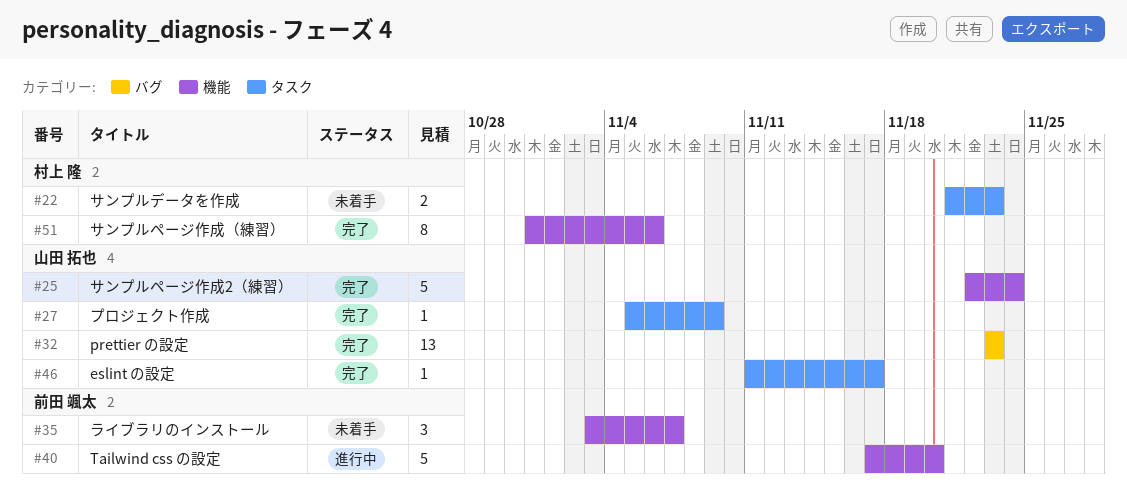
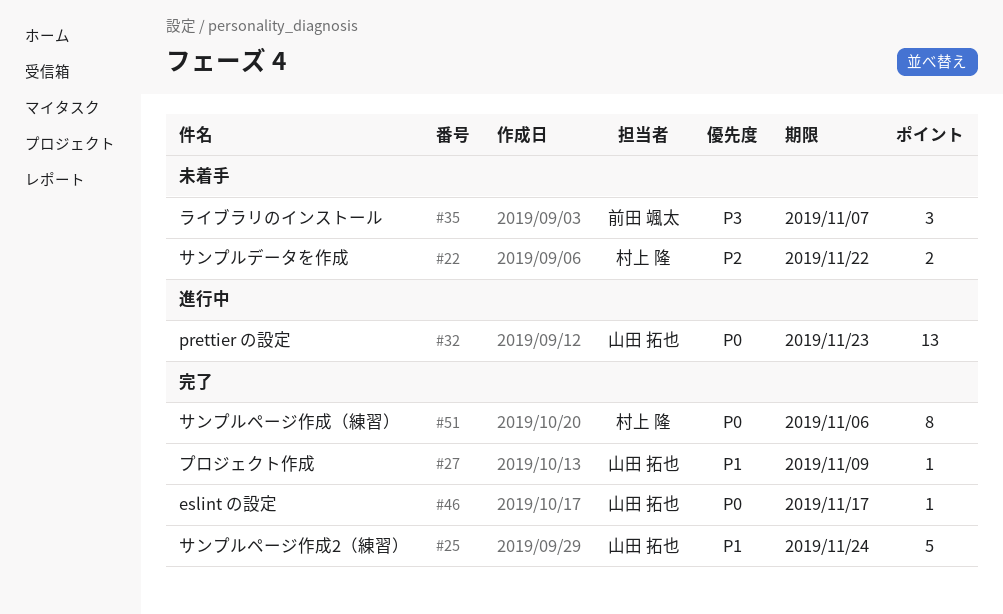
#22, due: Nov 23 -> Nov 22
#32, status: 完了 -> 進行中
#40: present -> none

